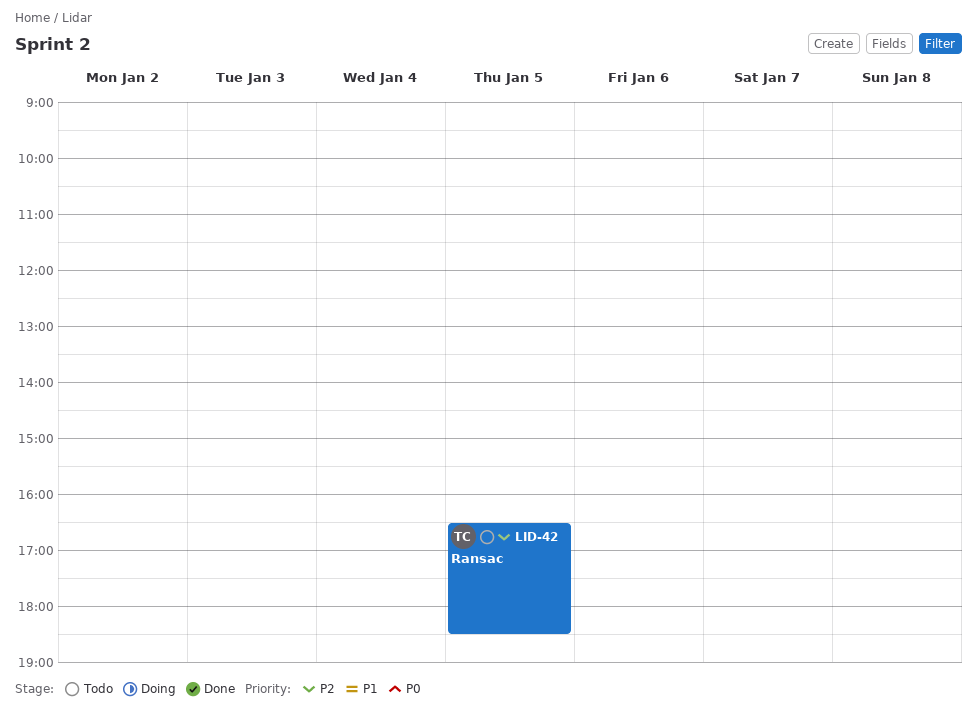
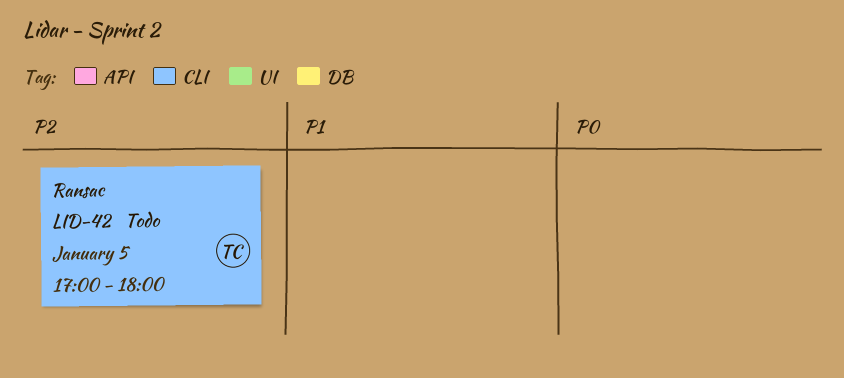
LID-42, begins: 16:30 -> 17:00
LID-42, ends: 18:30 -> 18:00

